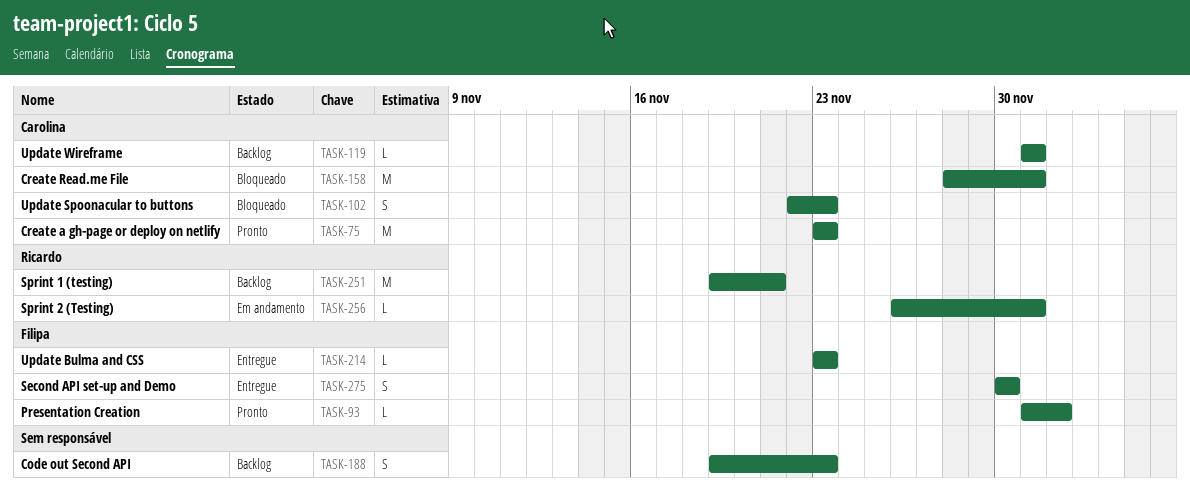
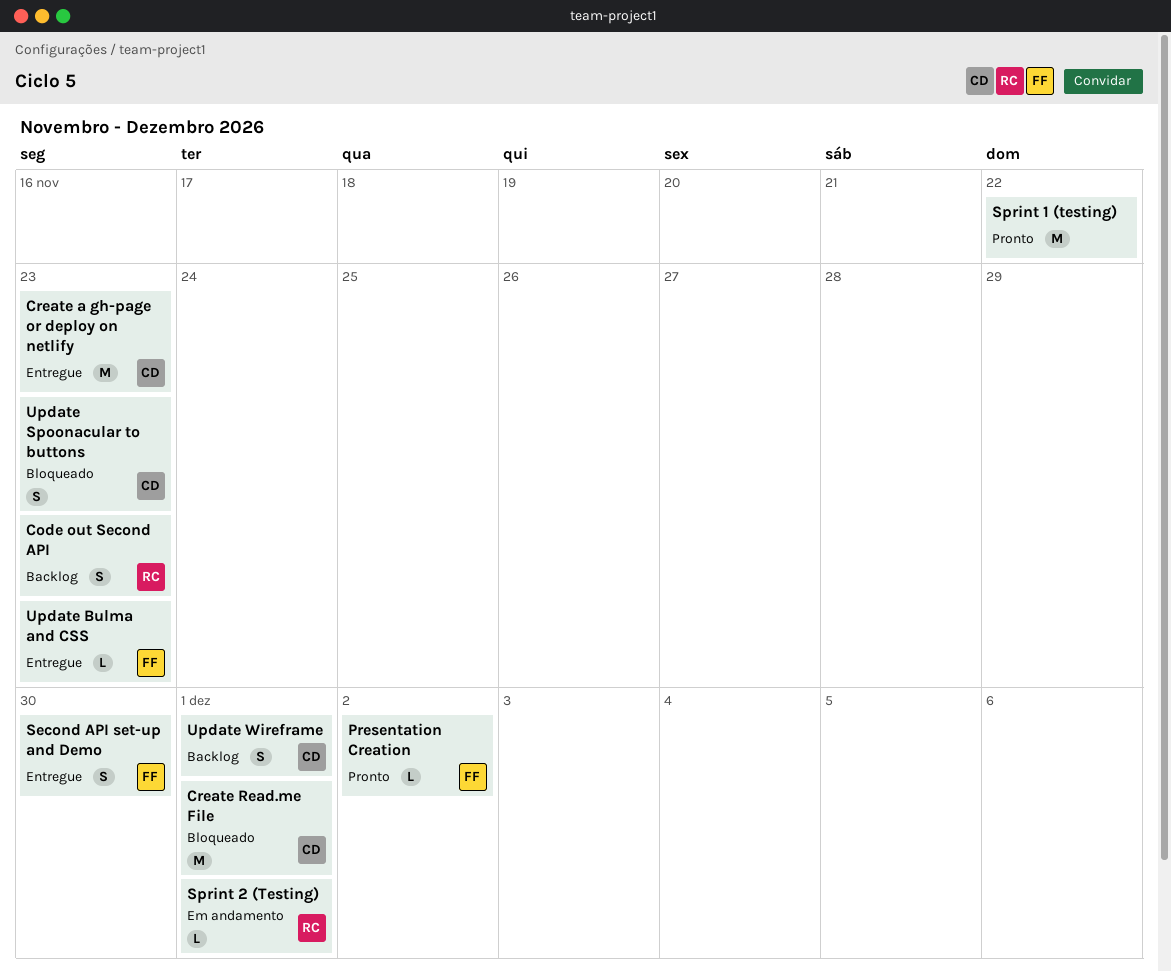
Code out Second API, owner: none -> Ricardo
Create a gh-page or deploy on netlify, status: Pronto -> Entregue
Sprint 1 (testing), status: Backlog -> Pronto
Sprint 1 (testing), owner: Ricardo -> none
Sprint 1 (testing), due: Nov 21 -> Nov 22
Update Wireframe, estimate: L -> S

